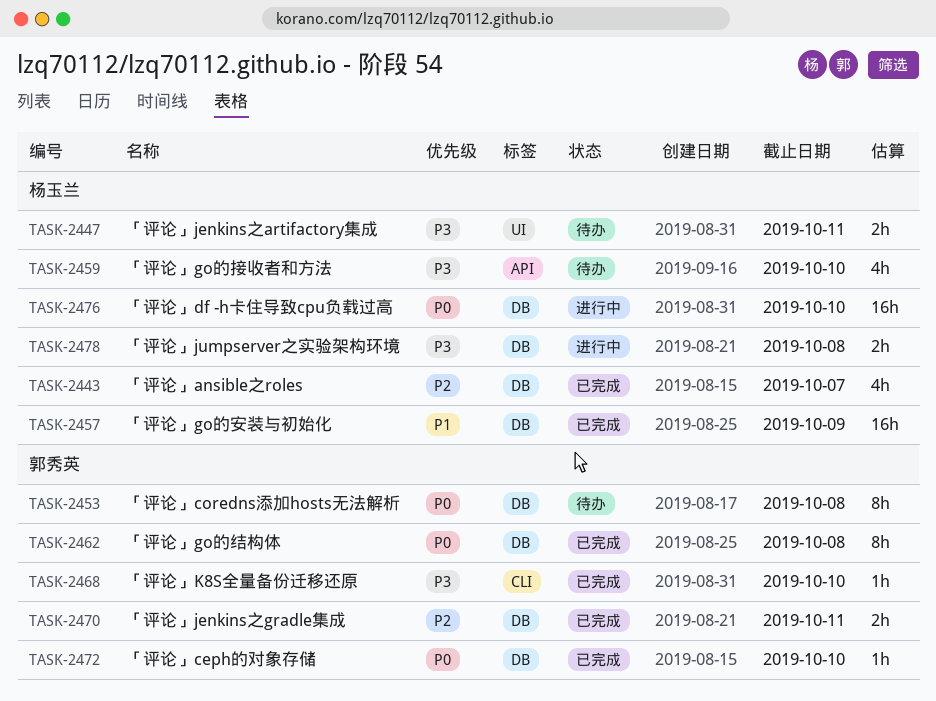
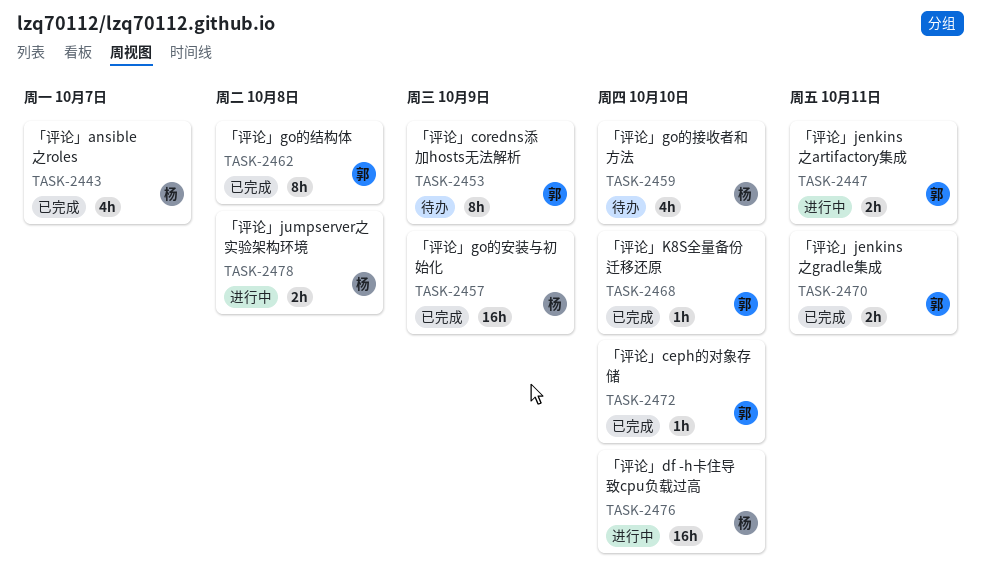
TASK-2447, status: 待办 -> 进行中
TASK-2447, owner: 杨玉兰 -> 郭秀英
TASK-2453, due: Oct 8 -> Oct 9

